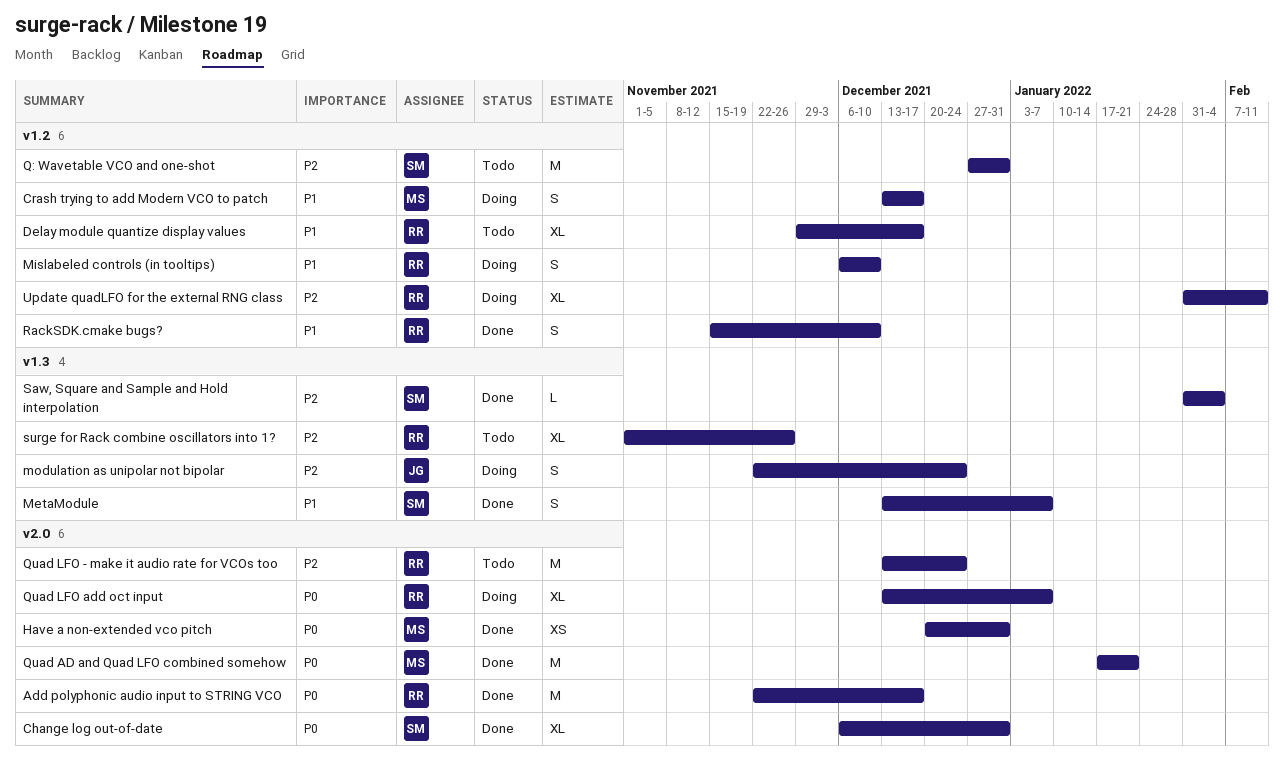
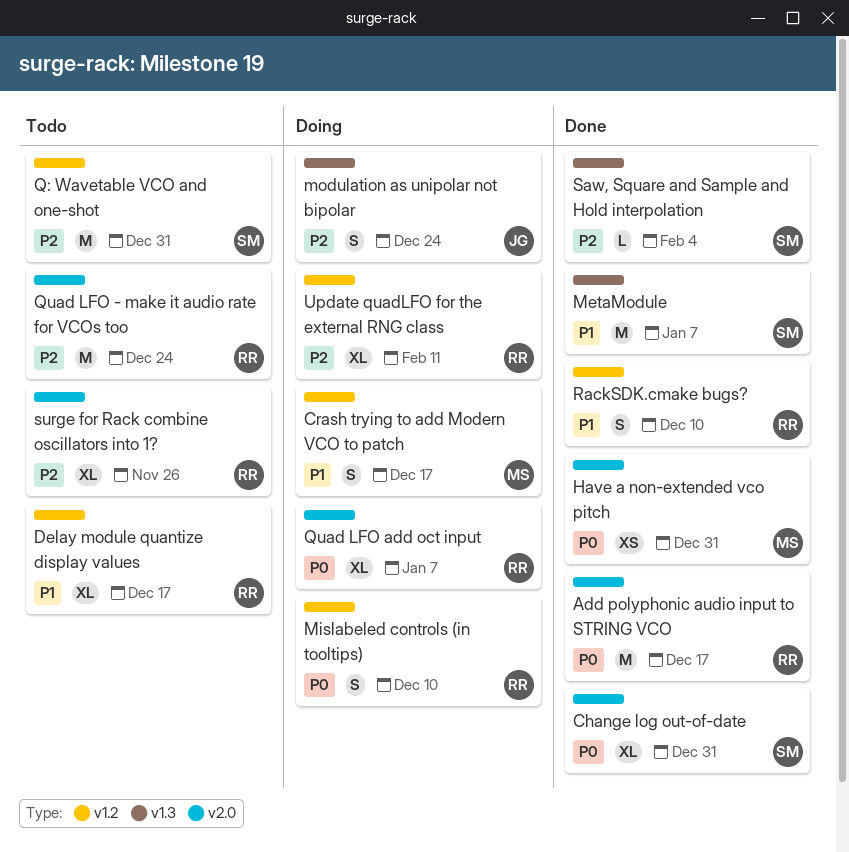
MetaModule, estimate: S -> M
Mislabeled controls (in tooltips), priority: P1 -> P0
Quad AD and Quad LFO combined somehow: present -> none
surge for Rack combine oscillators into 1?, label: v1.3 -> v2.0

